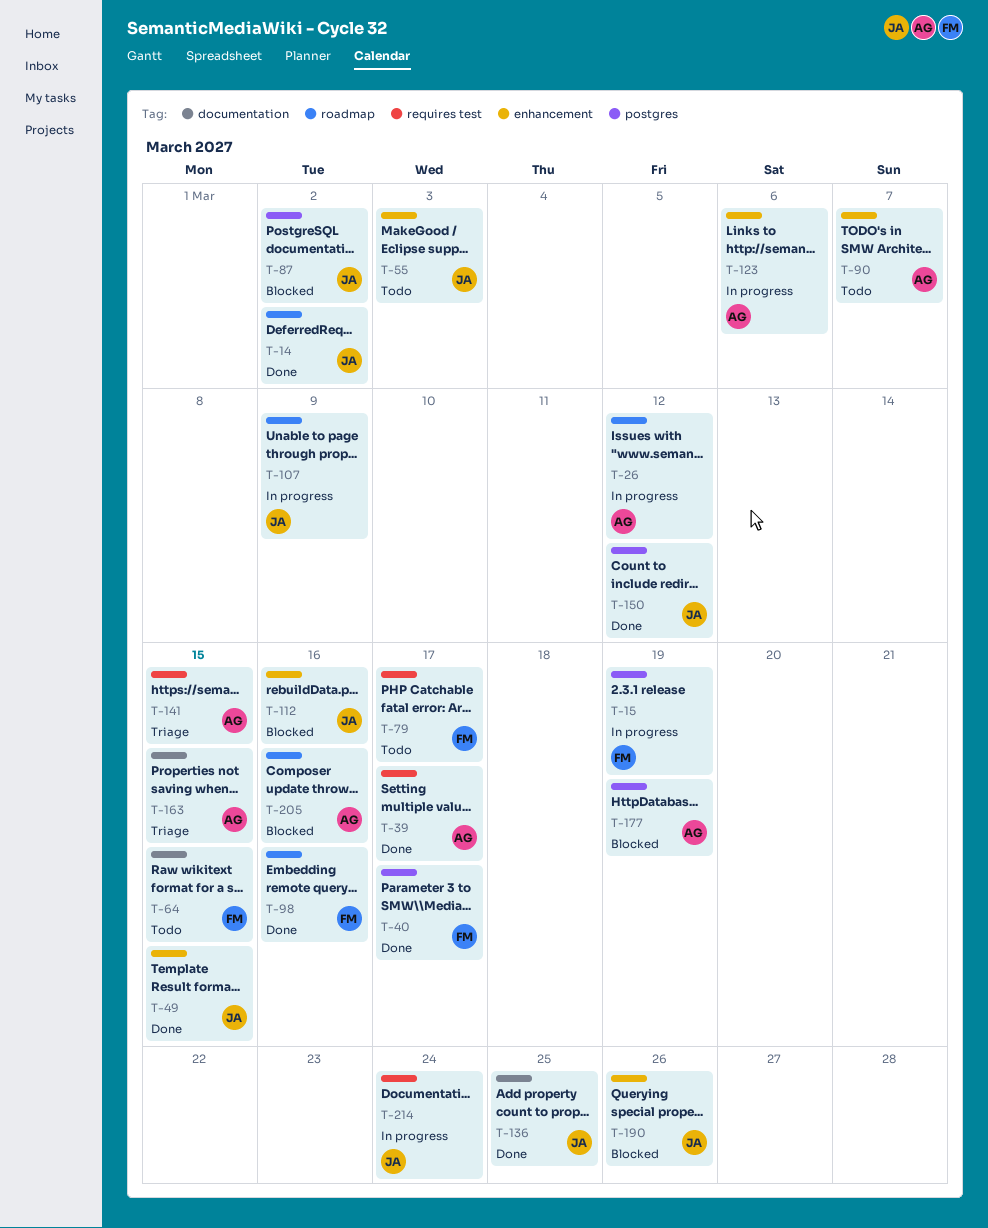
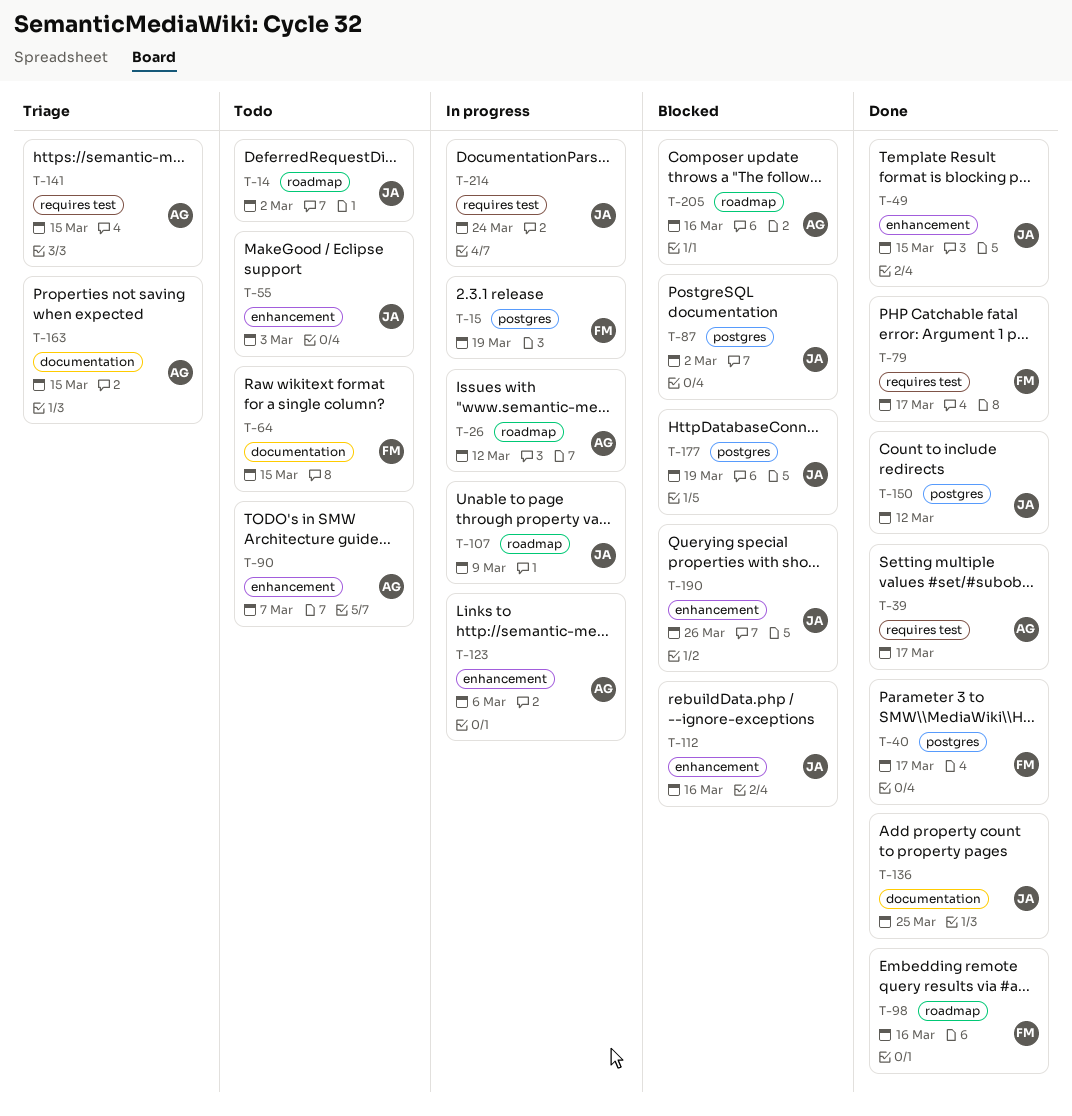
T-14, status: Done -> Todo
T-79, status: Todo -> Done
T-177, owner: AG -> JA

